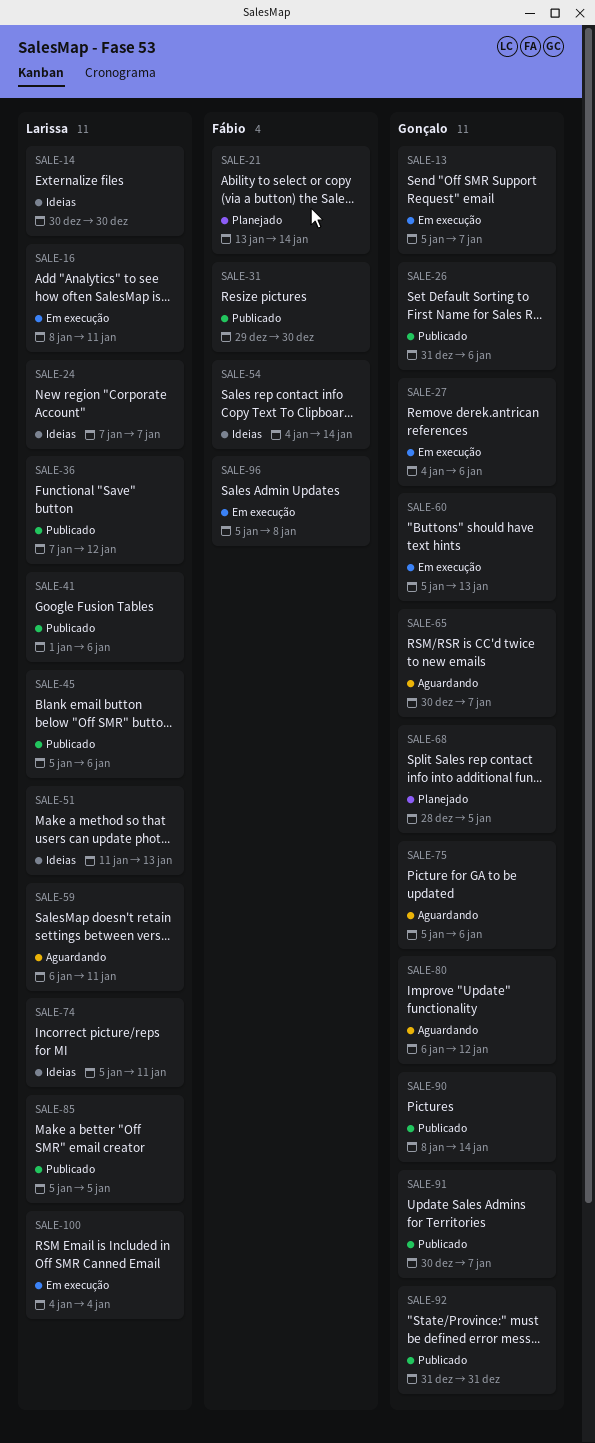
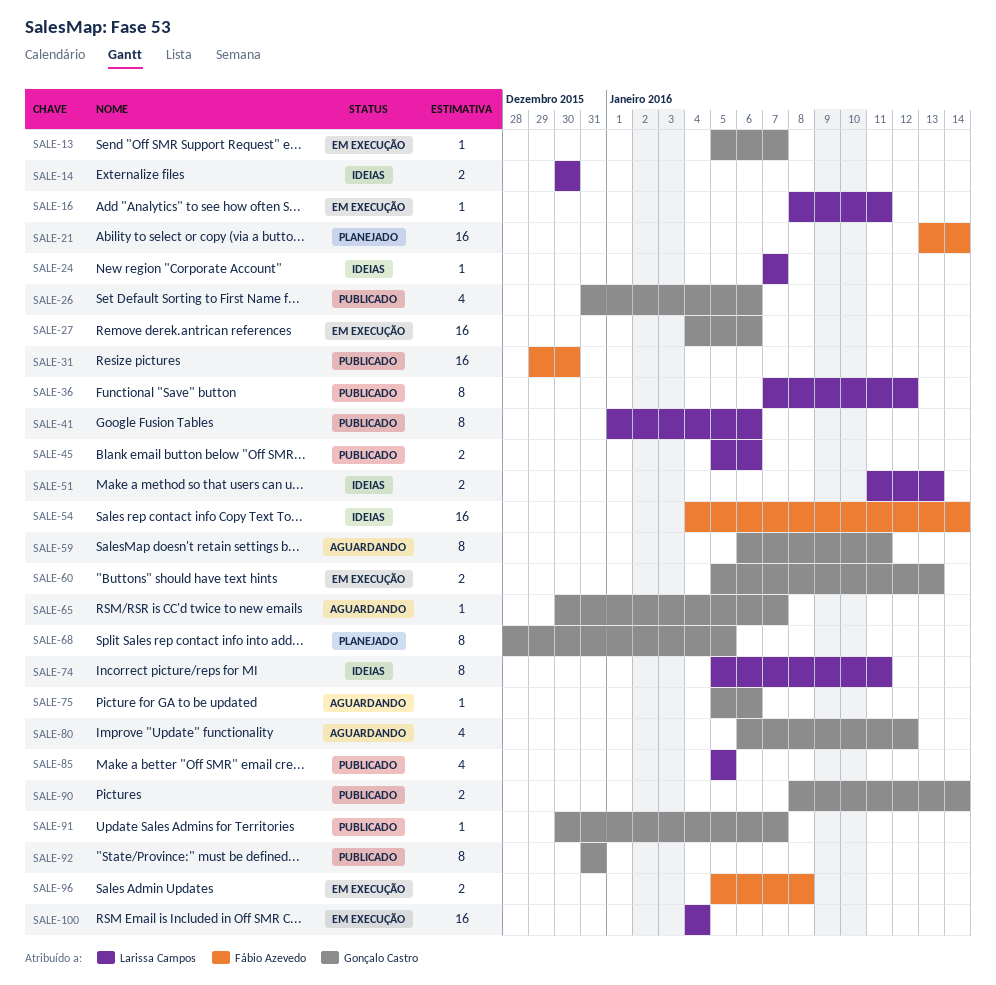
SALE-59, owner: Larissa Campos -> Gonçalo Castro

